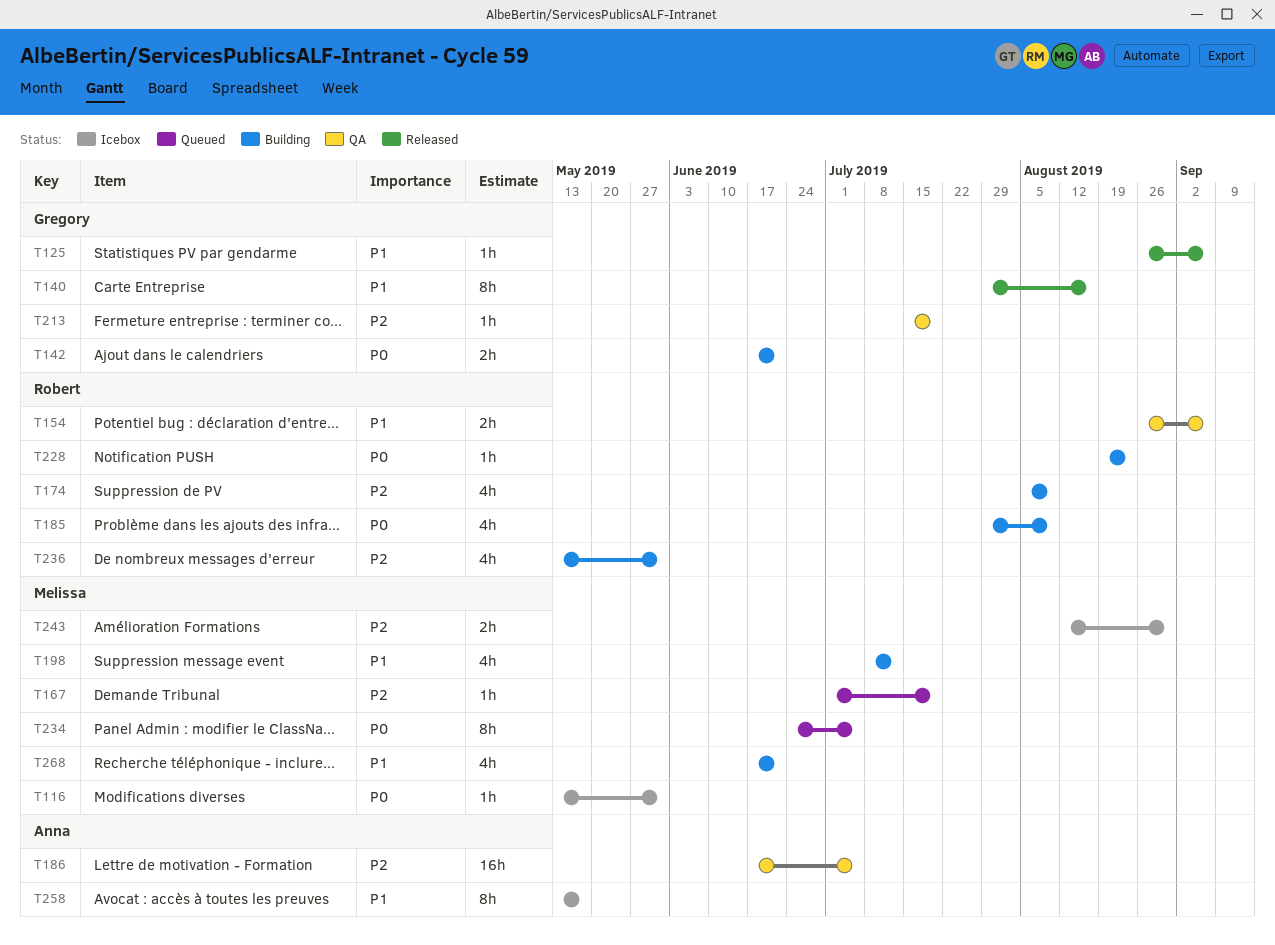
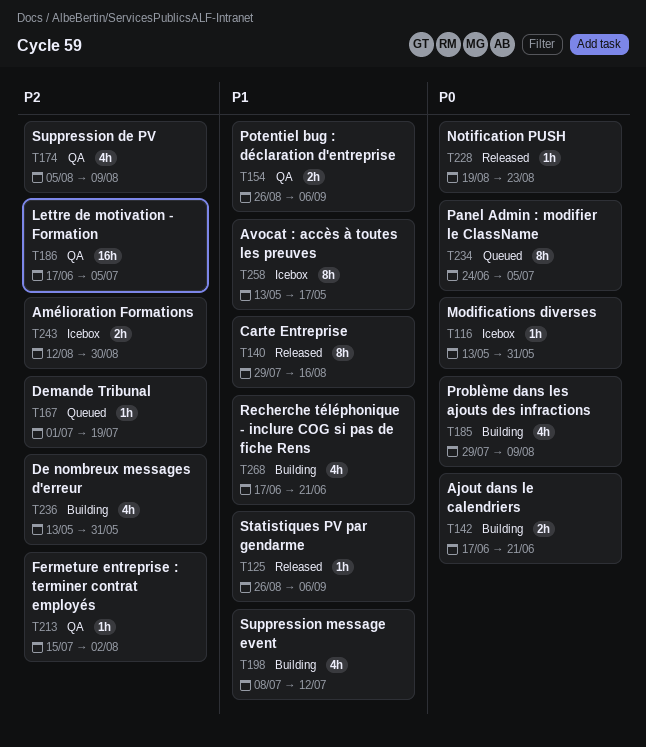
T174, status: Building -> QA
T213, due: Jul 19 -> Aug 2
T228, status: Building -> Released

